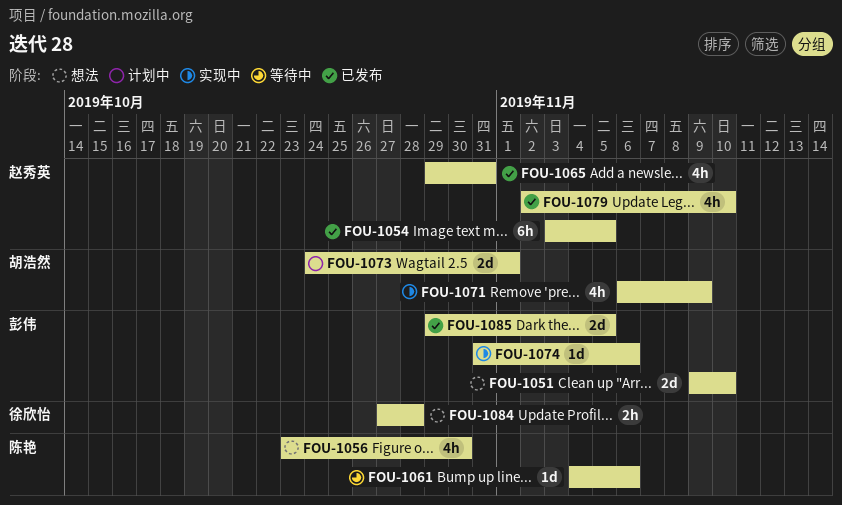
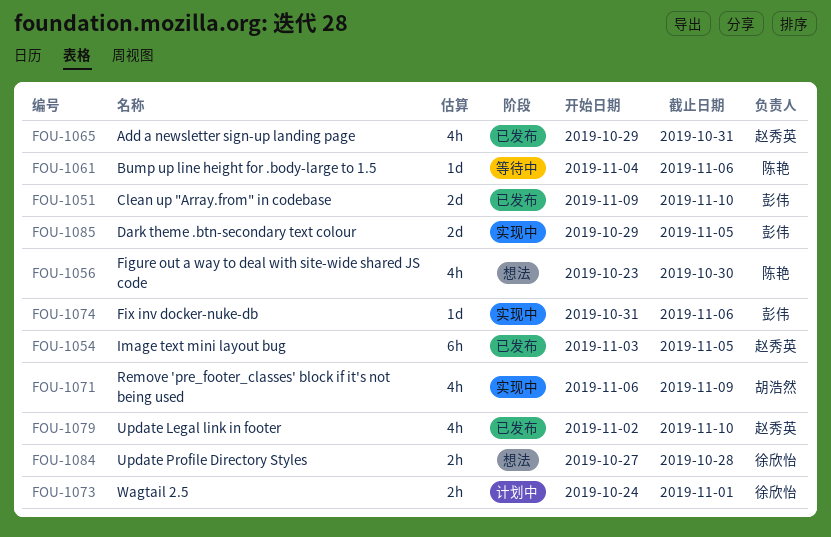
FOU-1051, status: 想法 -> 已发布
FOU-1073, owner: 胡浩然 -> 徐欣怡
FOU-1073, estimate: 2d -> 2h
FOU-1085, status: 已发布 -> 实现中

